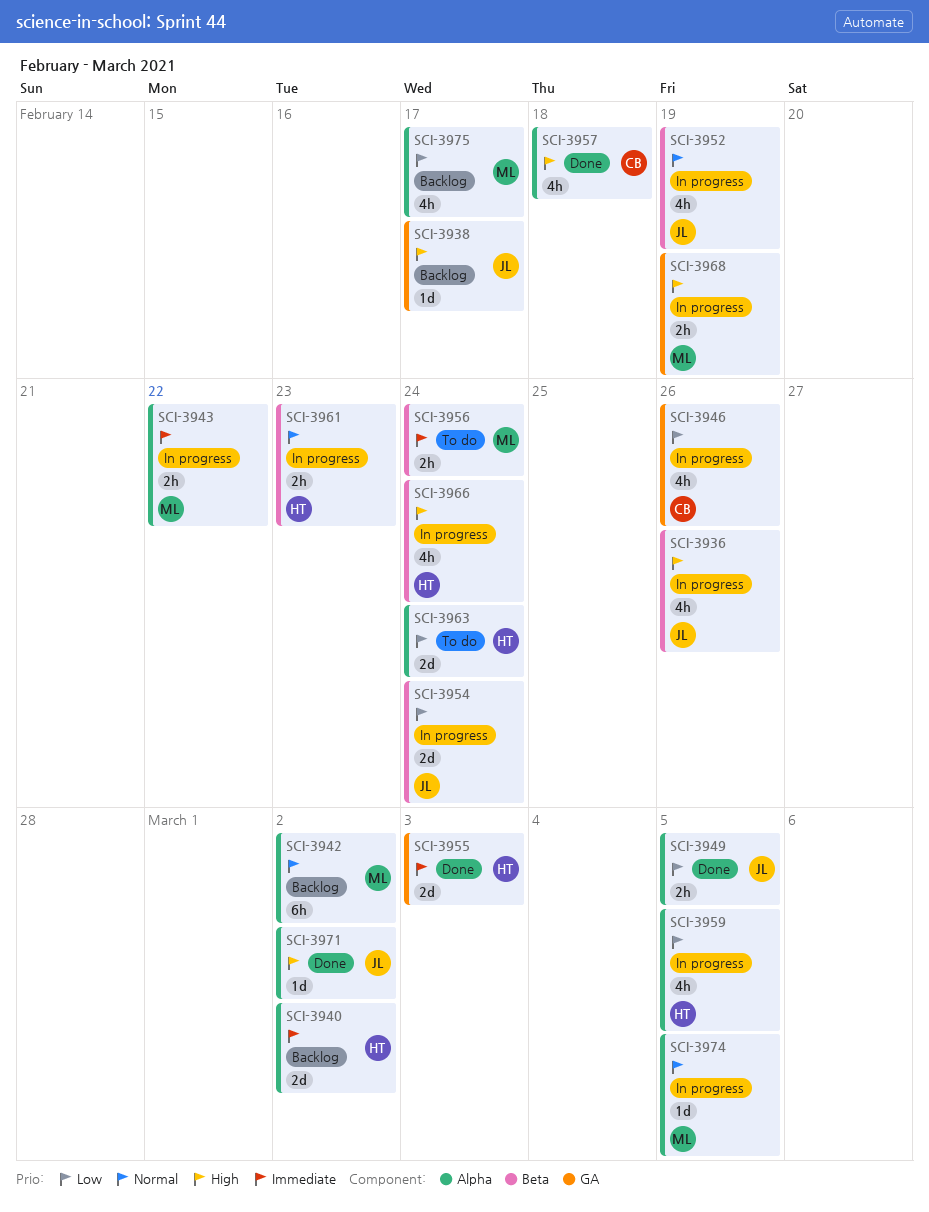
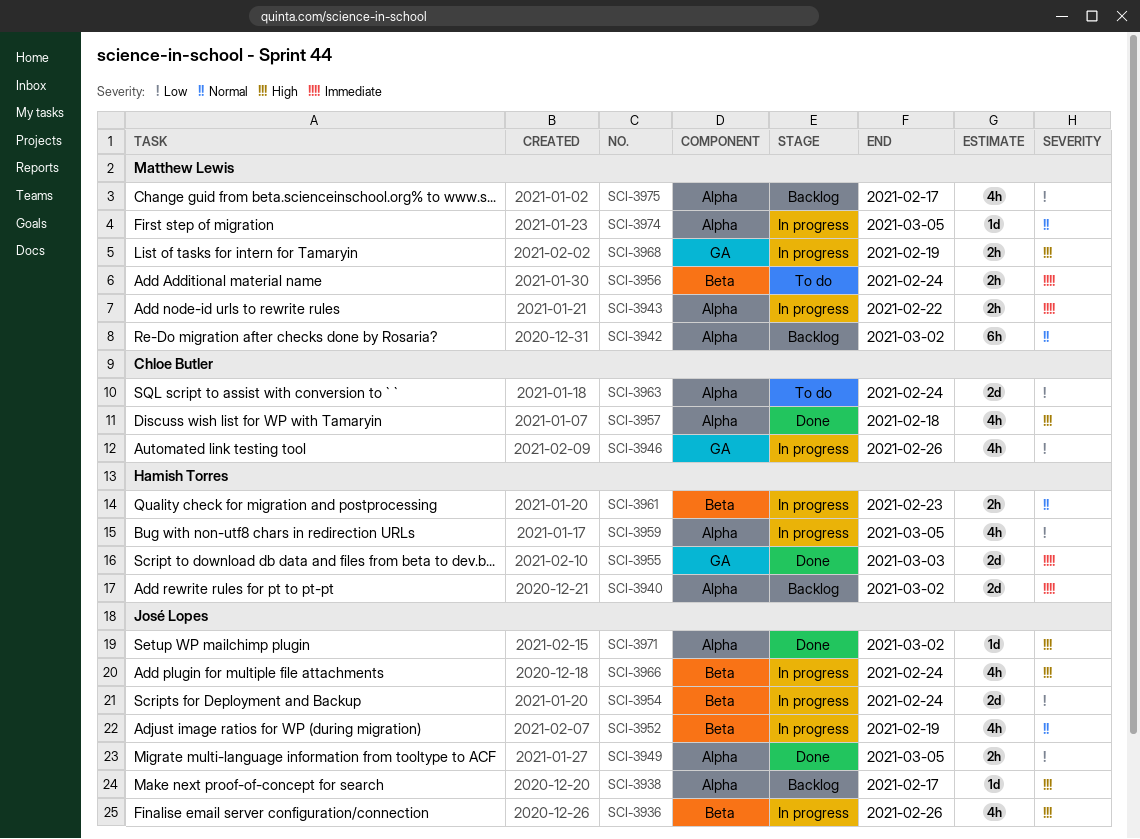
SCI-3938, label: GA -> Alpha
SCI-3963, owner: Hamish Torres -> Chloe Butler
SCI-3966, owner: Hamish Torres -> José Lopes

